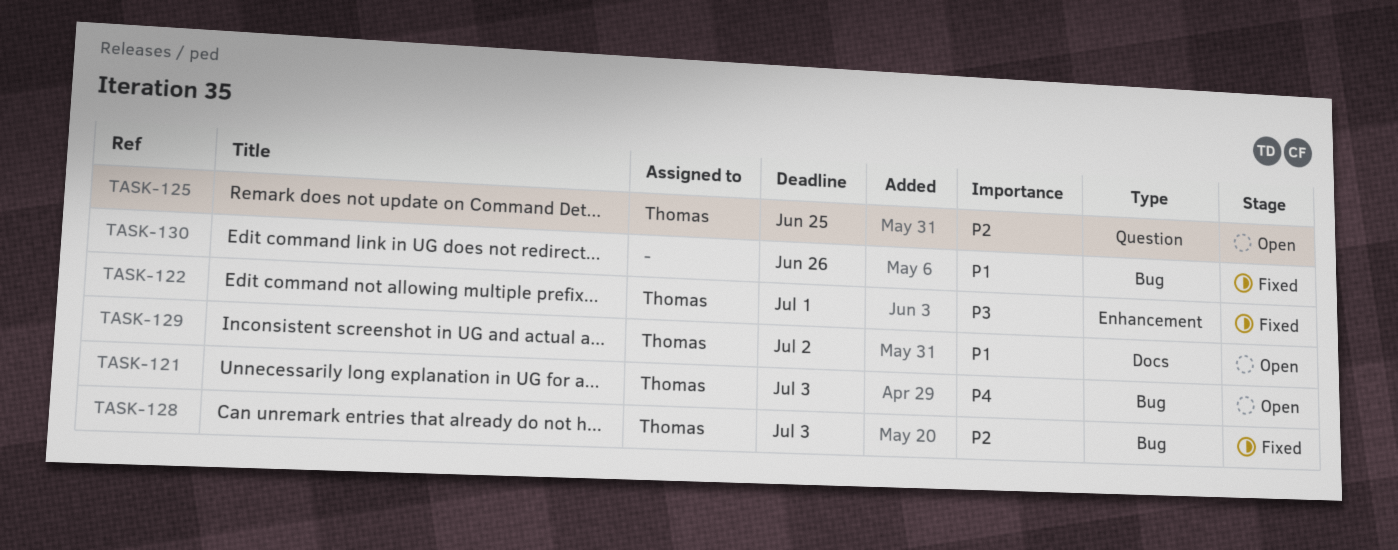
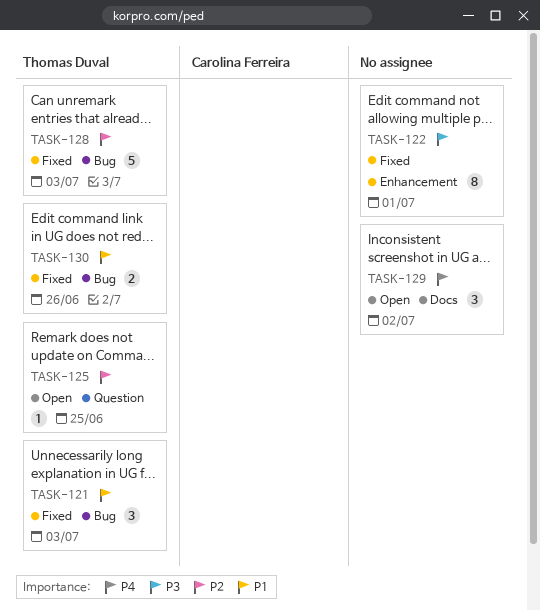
TASK-121, status: Open -> Fixed
TASK-121, priority: P4 -> P1
TASK-122, owner: Thomas Duval -> none
TASK-129, owner: Thomas Duval -> none
TASK-129, priority: P1 -> P4
TASK-130, owner: none -> Thomas Duval

